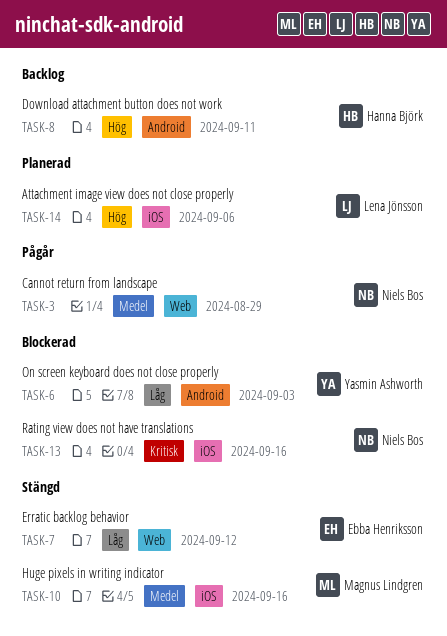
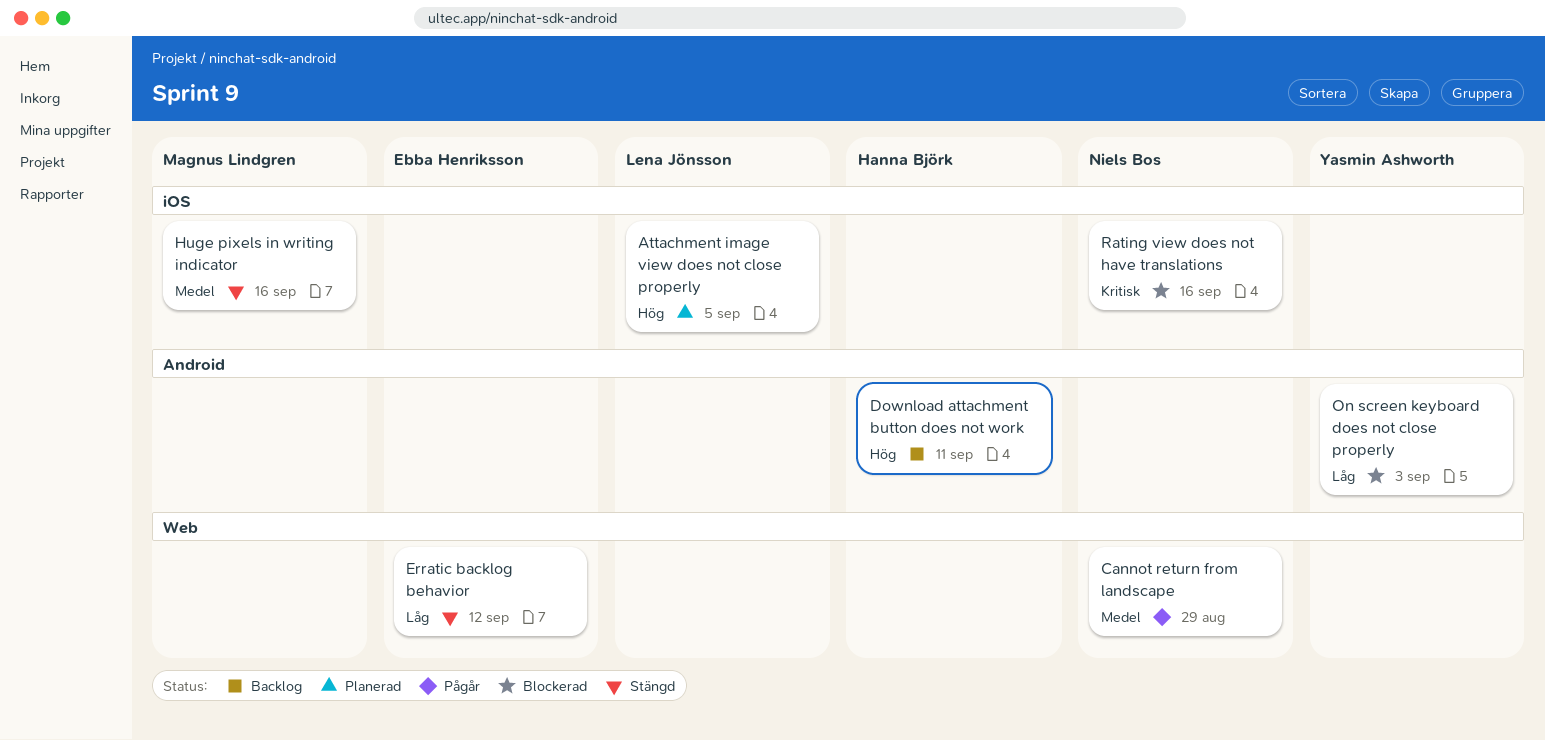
Attachment image view does not close properly, due: Sep 6 -> Sep 5

